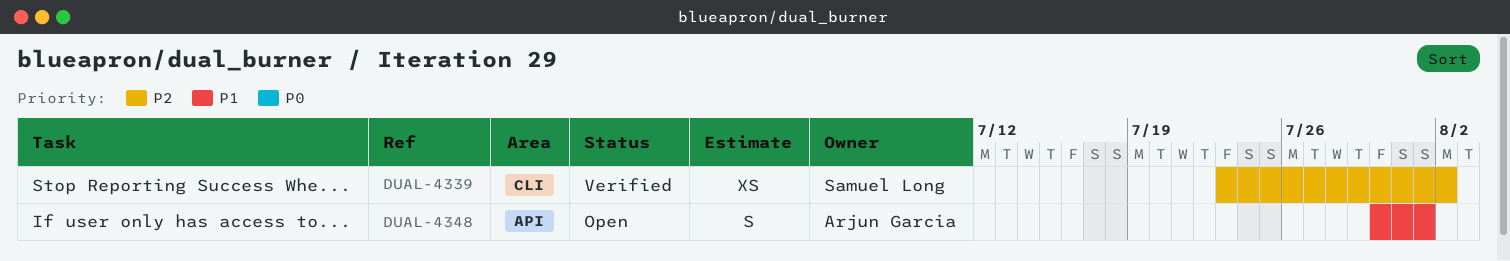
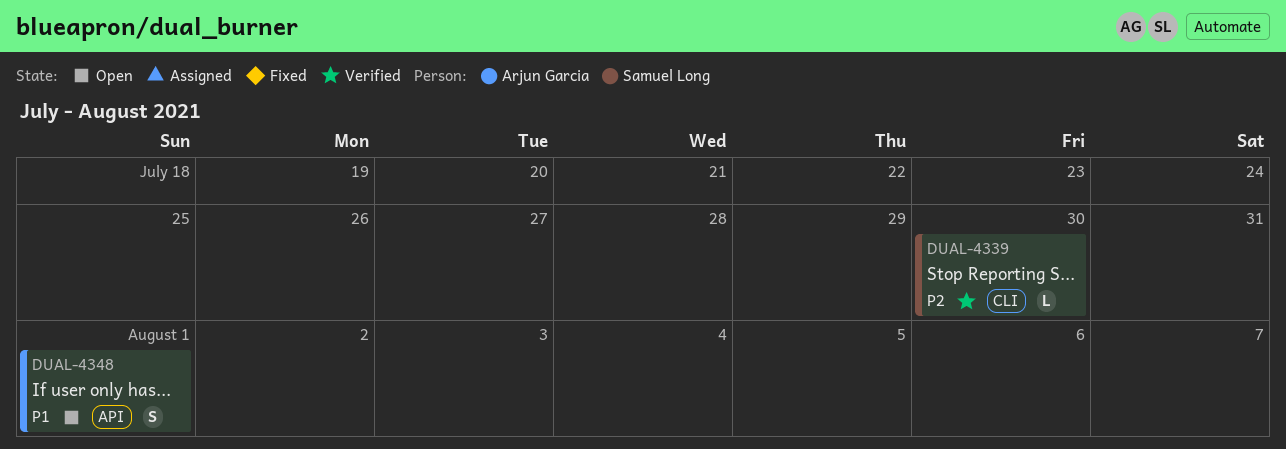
DUAL-4339, estimate: XS -> L
DUAL-4339, due: Aug 2 -> Jul 30

